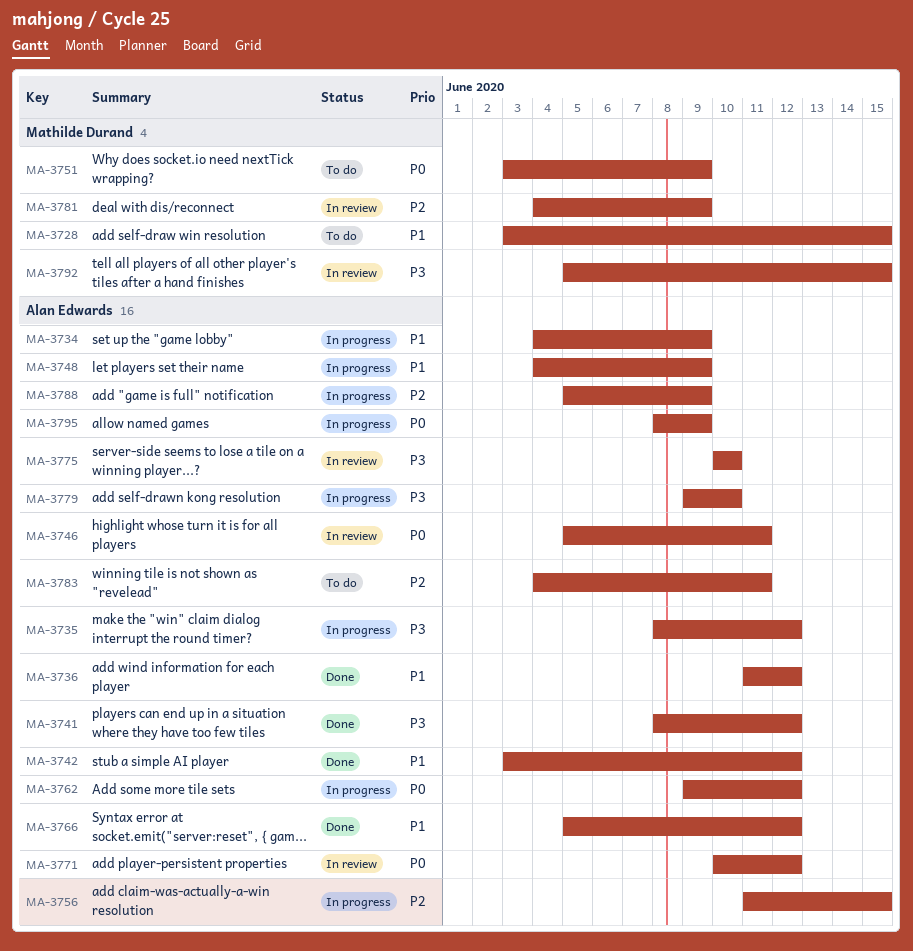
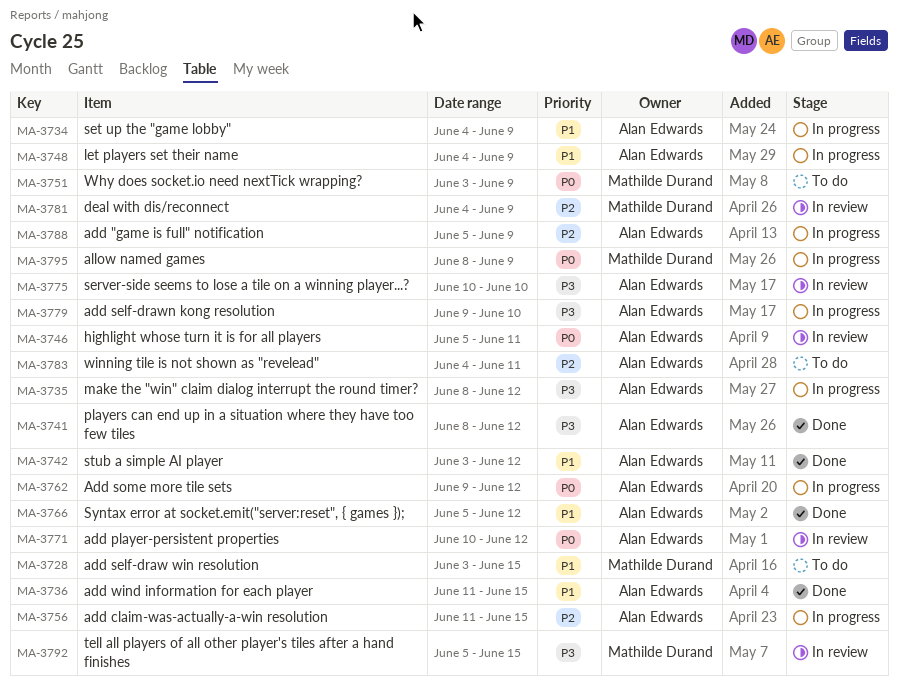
MA-3736, due: Jun 12 -> Jun 15
MA-3795, owner: Alan Edwards -> Mathilde Durand

